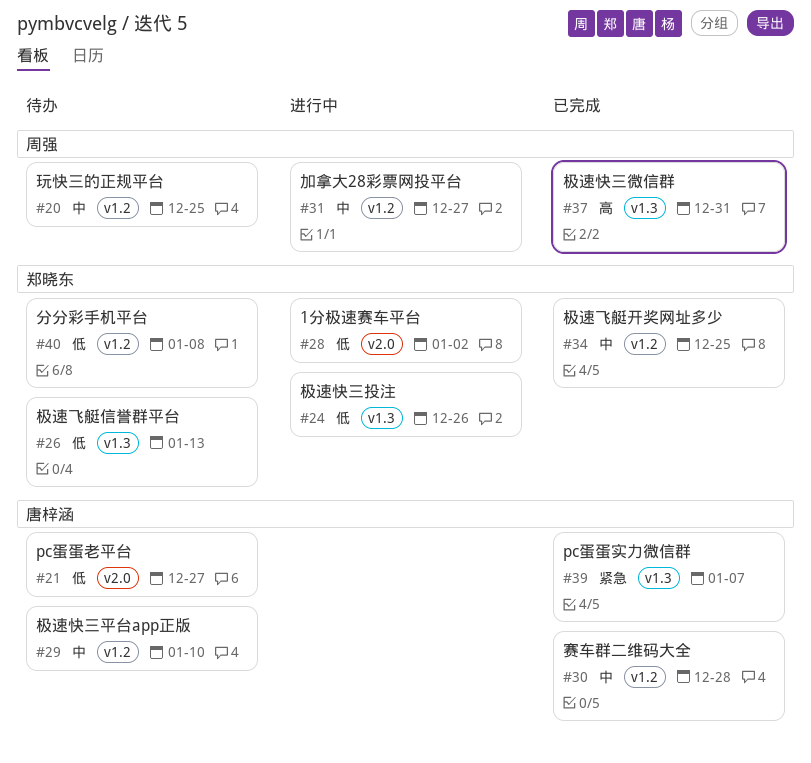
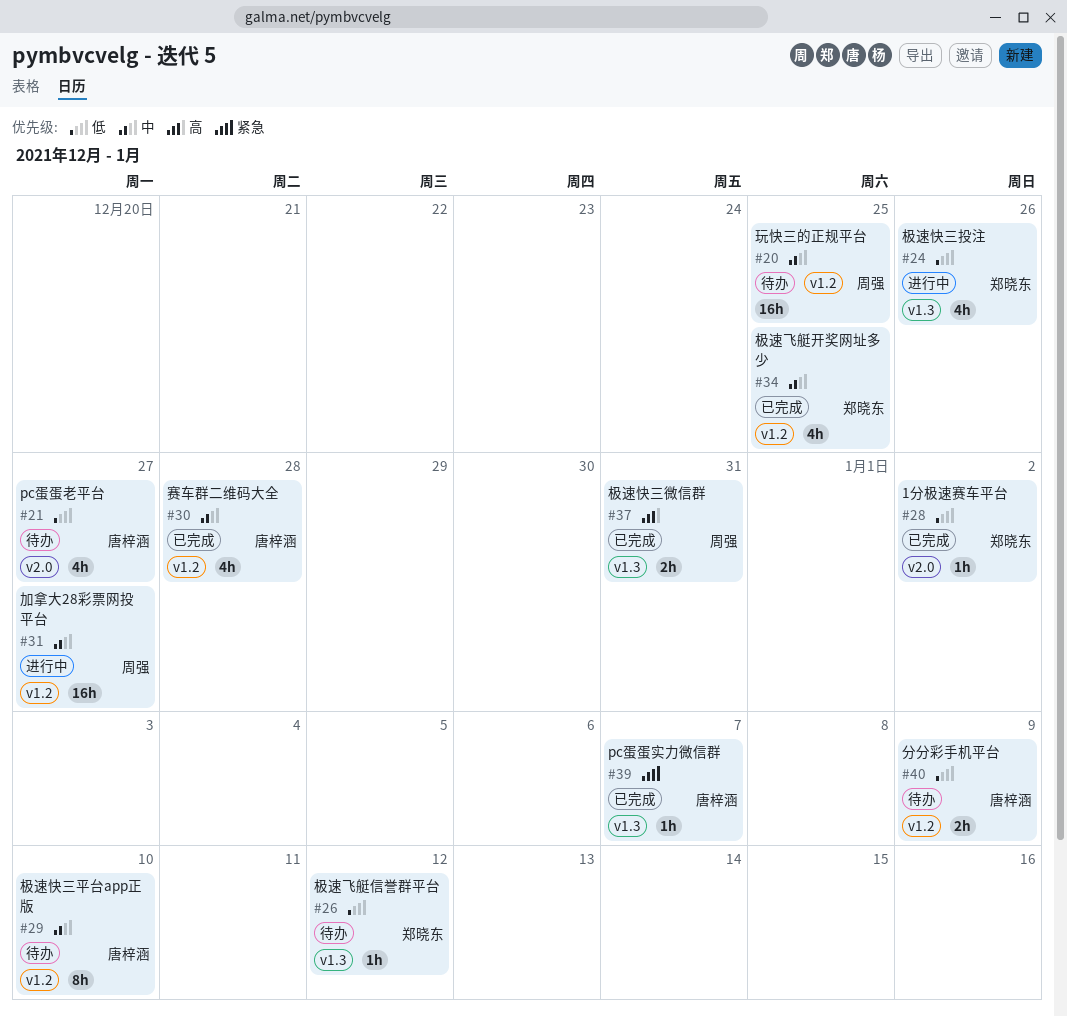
#26, due: Jan 13 -> Jan 12
#28, status: 进行中 -> 已完成
#40, owner: 郑晓东 -> 唐梓涵
#40, due: Jan 8 -> Jan 9

